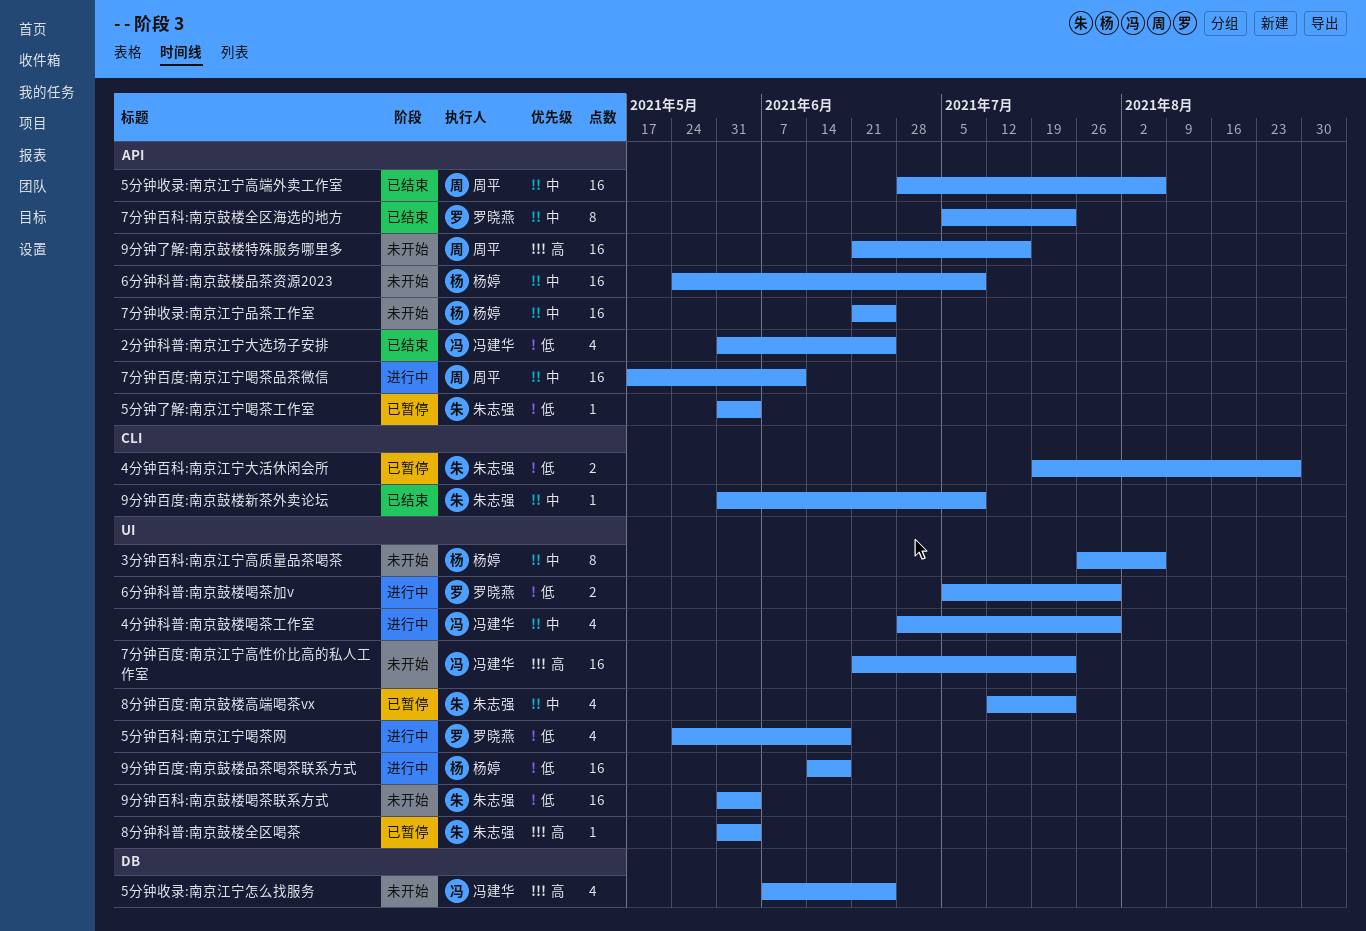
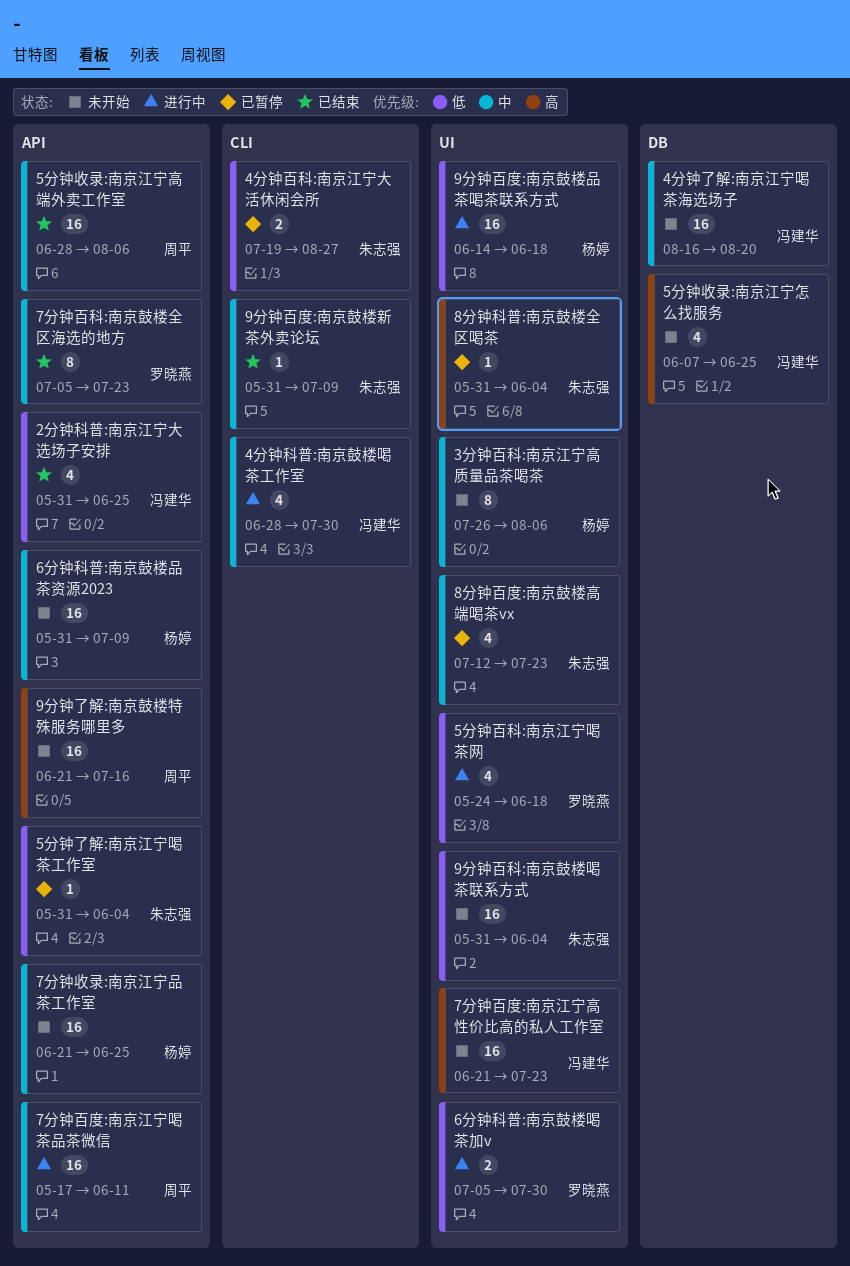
4分钟了解:南京江宁喝茶海选场子: none -> present
4分钟科普:南京鼓楼喝茶工作室, label: UI -> CLI
6分钟科普:南京鼓楼品茶资源2023, start: May 24 -> May 31

